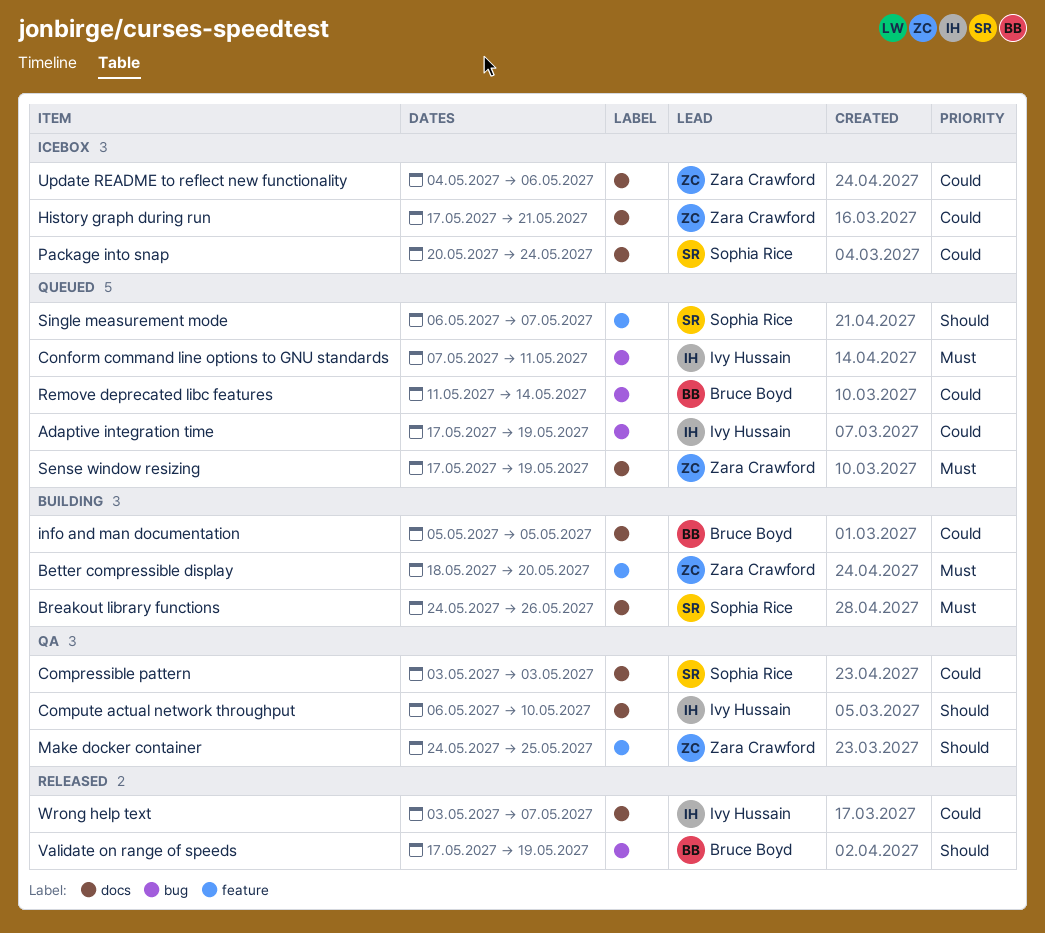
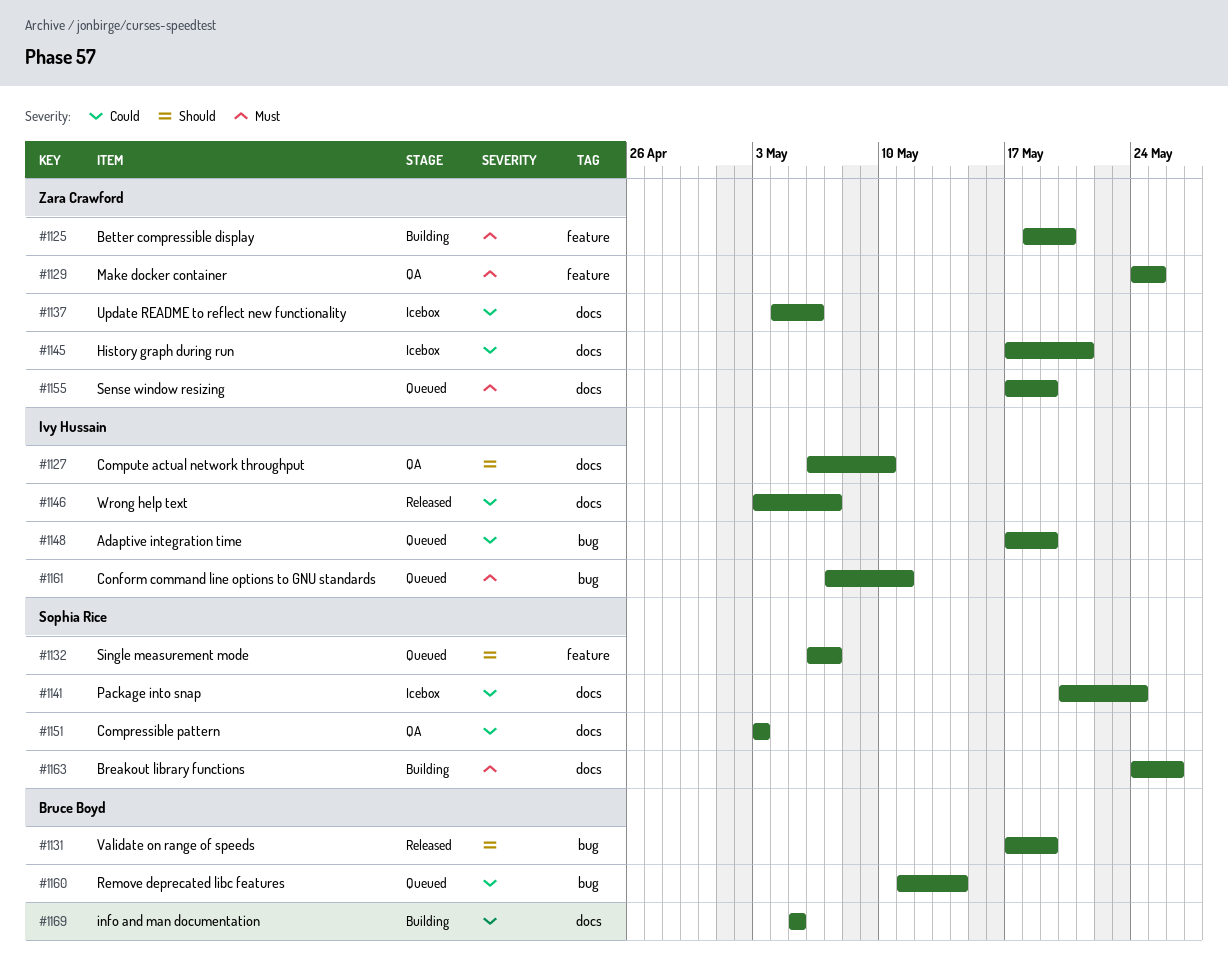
Make docker container, priority: Should -> Must

